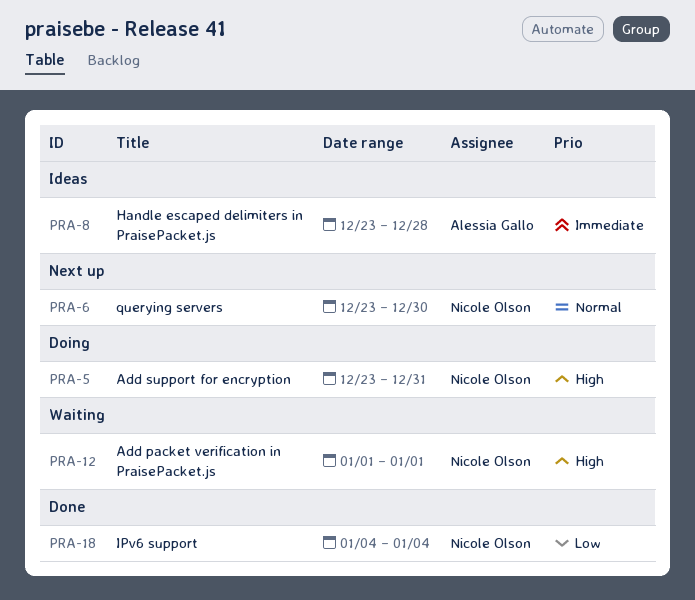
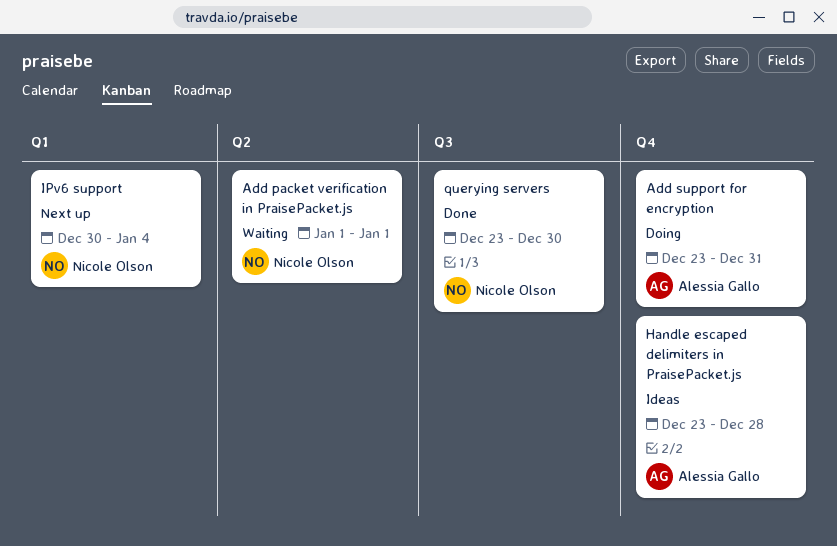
Add support for encryption, owner: Nicole Olson -> Alessia Gallo
IPv6 support, status: Done -> Next up
IPv6 support, start: Jan 4 -> Dec 30
querying servers, status: Next up -> Done

